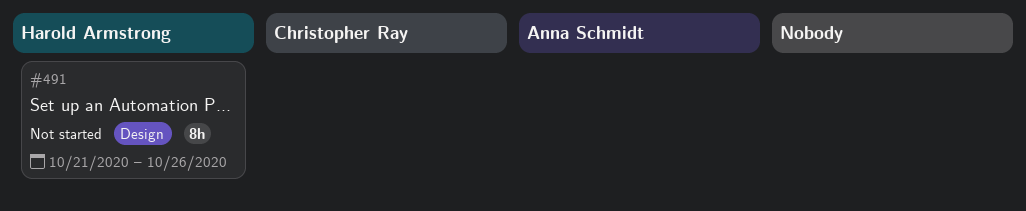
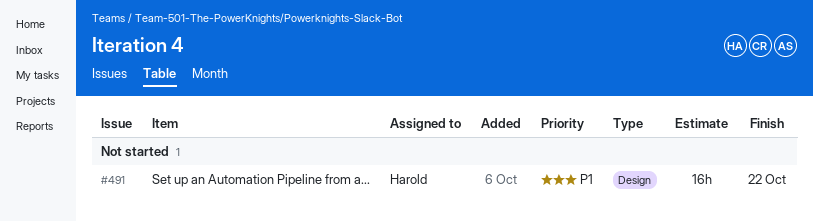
#491, estimate: 8h -> 16h
#491, due: Oct 26 -> Oct 22

